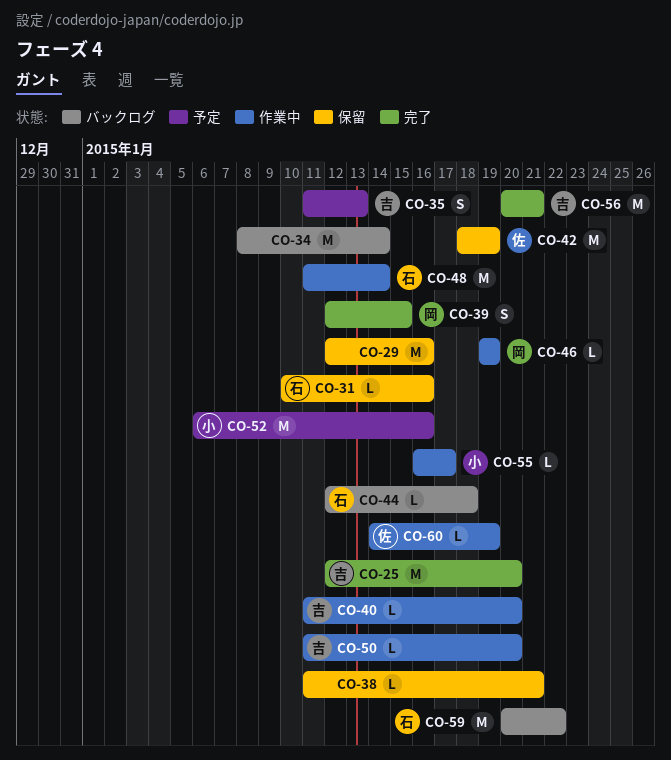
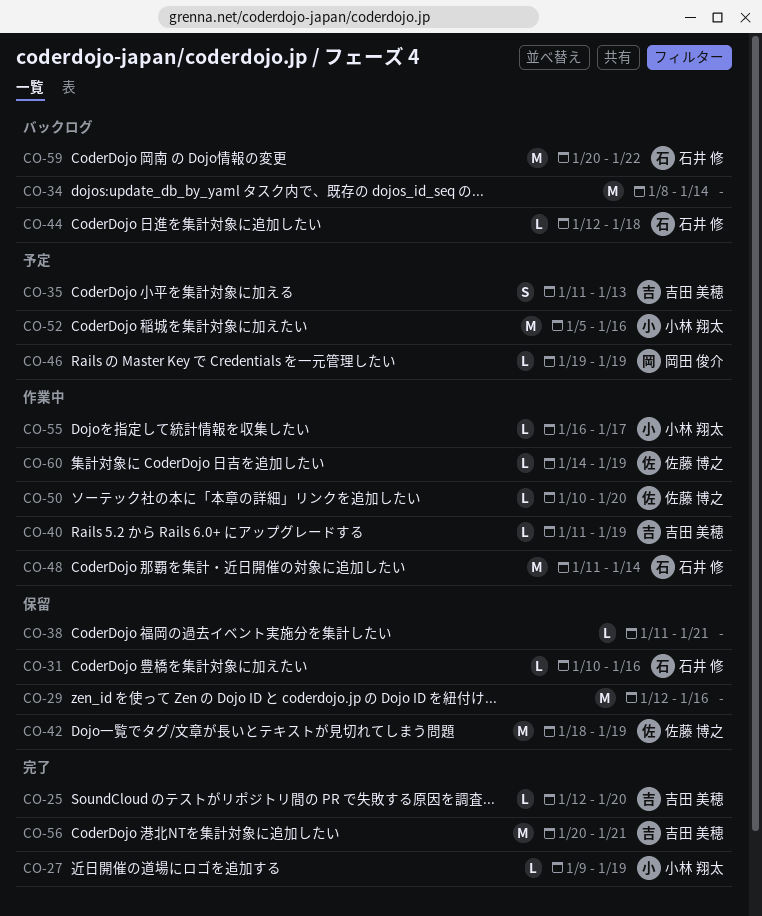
CO-25, estimate: M -> L
CO-27: none -> present
CO-39: present -> none
CO-40, due: Jan 20 -> Jan 19
CO-46, status: 作業中 -> 予定
CO-50, owner: 吉田 美穂 -> 佐藤 博之
CO-50, start: Jan 11 -> Jan 10
CO-52, start: Jan 6 -> Jan 5

